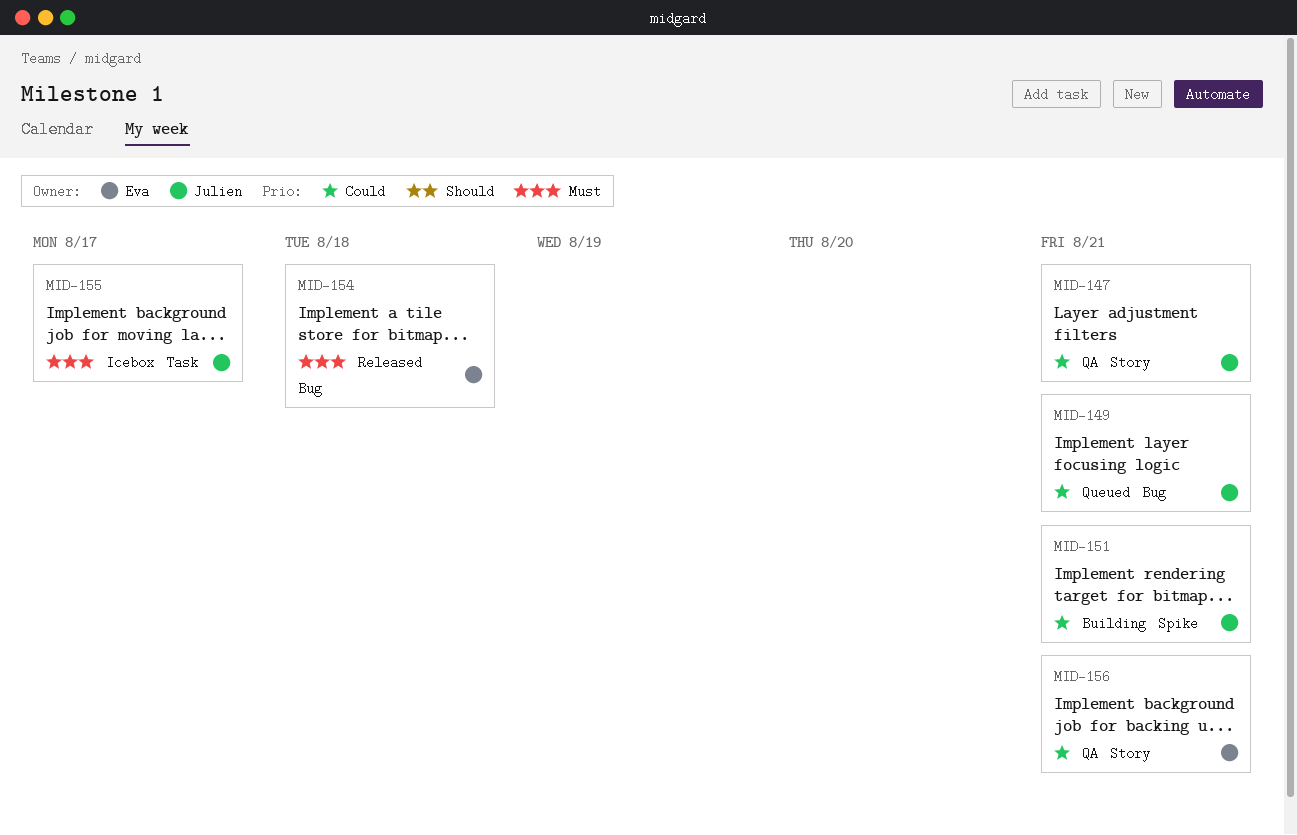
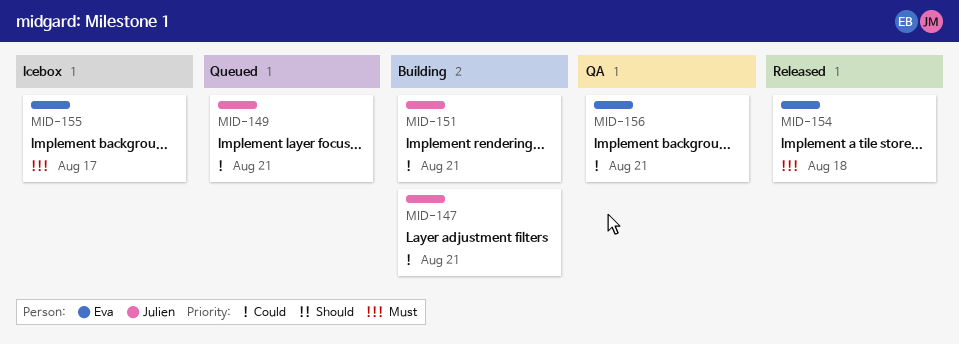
MID-147, status: QA -> Building
MID-155, owner: Julien -> Eva

